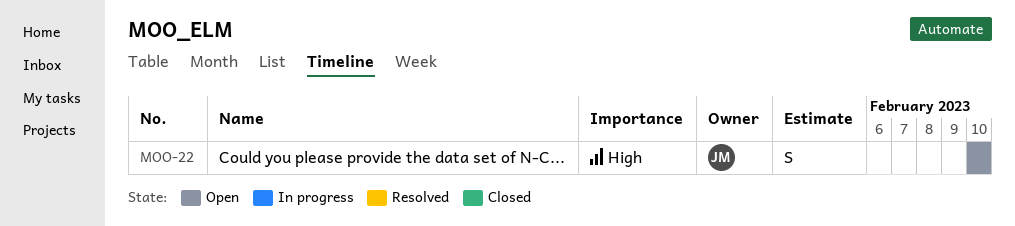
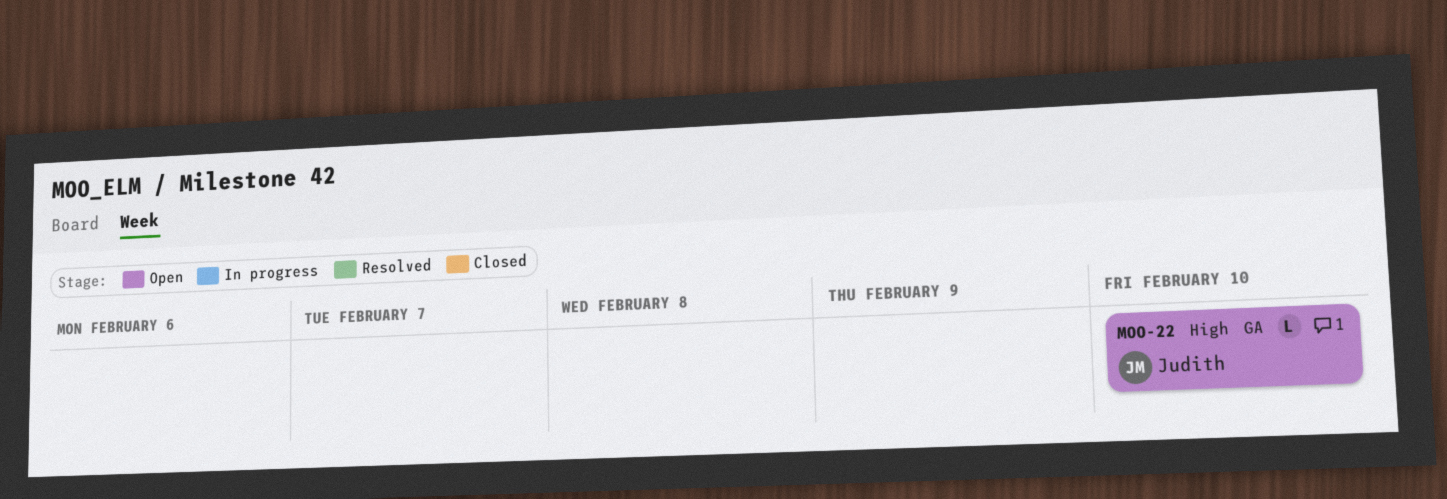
MOO-22, estimate: S -> L

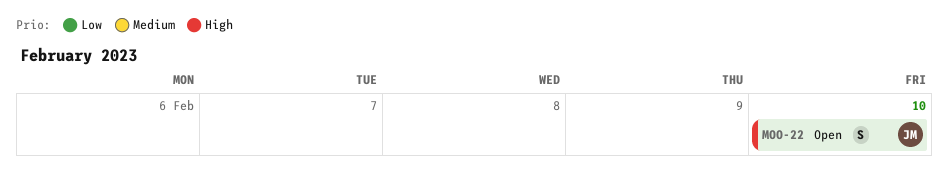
MOO-22, estimate: L -> S

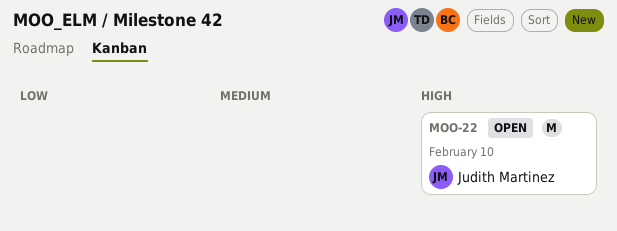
MOO-22, estimate: S -> M

